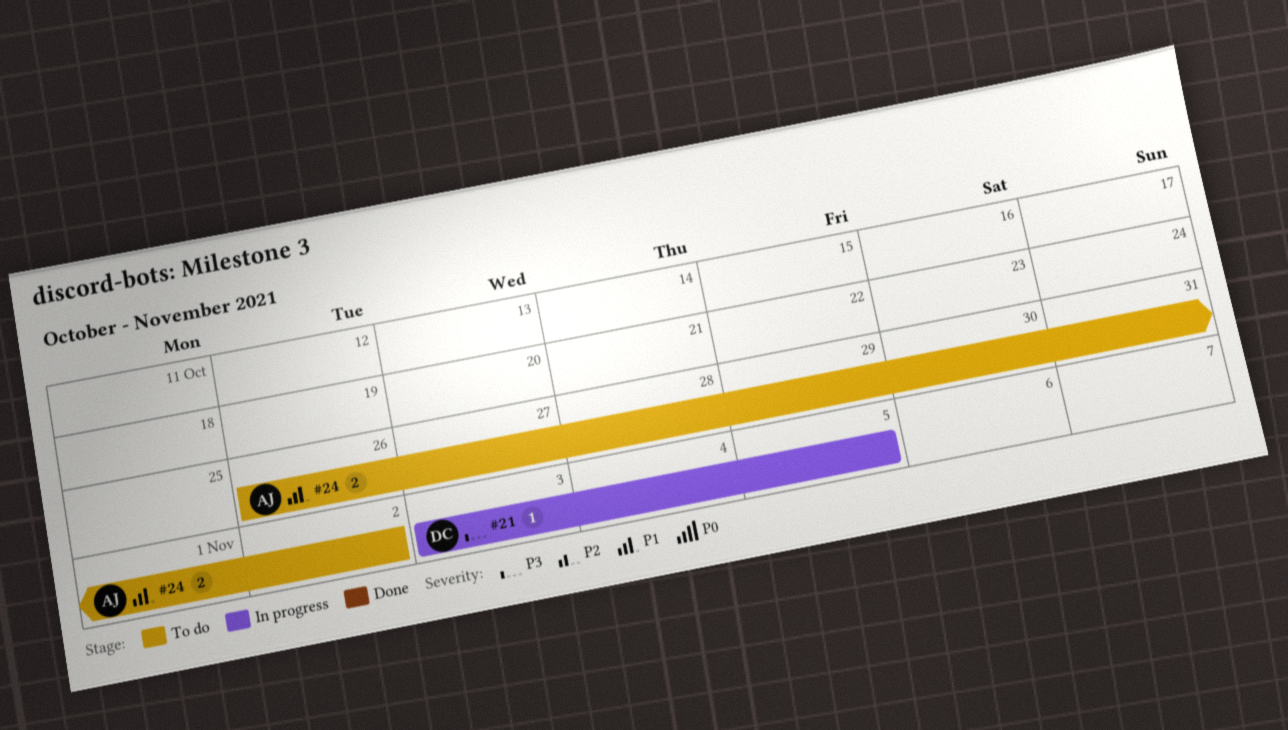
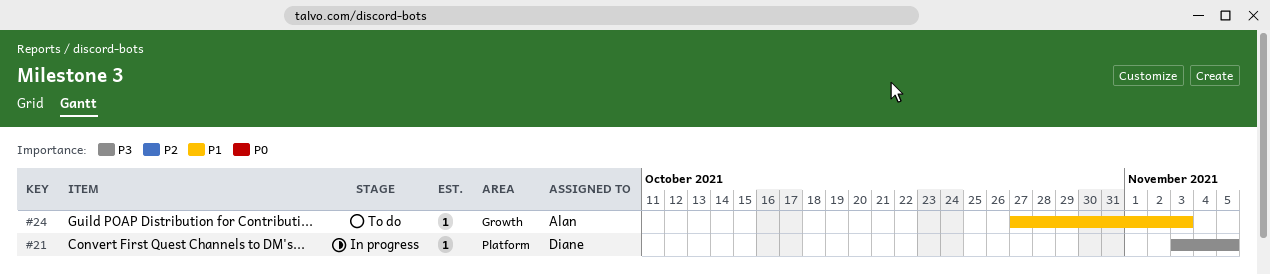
#24, estimate: 2 -> 1
#24, start: Oct 26 -> Oct 27
#24, due: Nov 2 -> Nov 3

